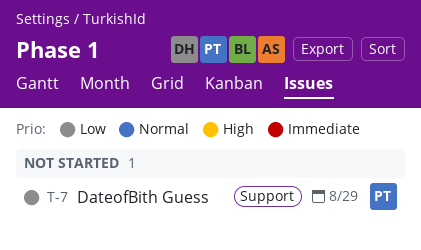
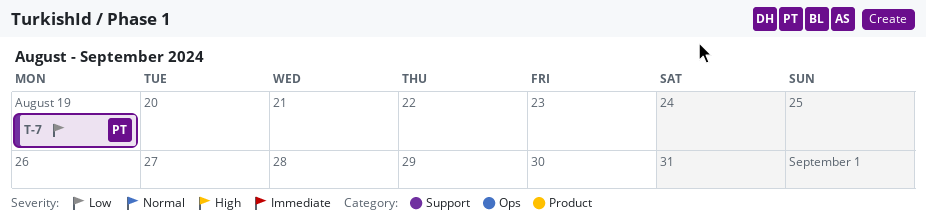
T-7, due: Aug 29 -> Aug 19

